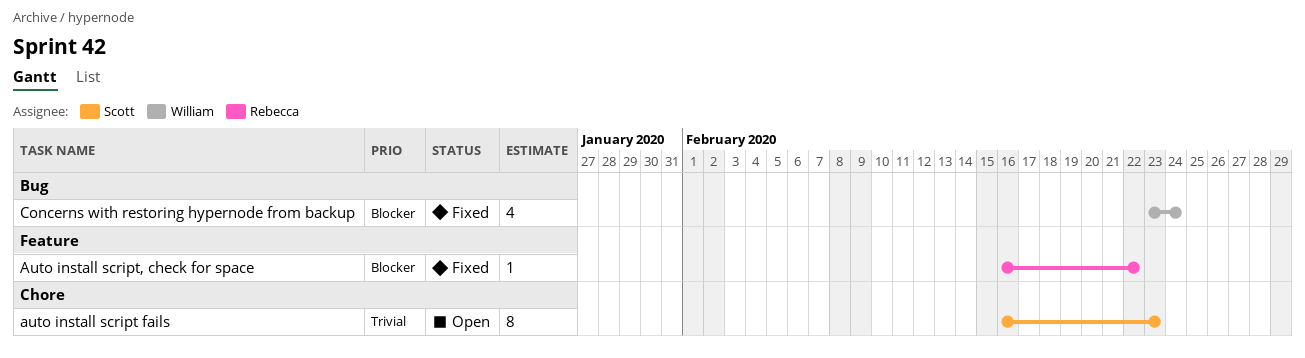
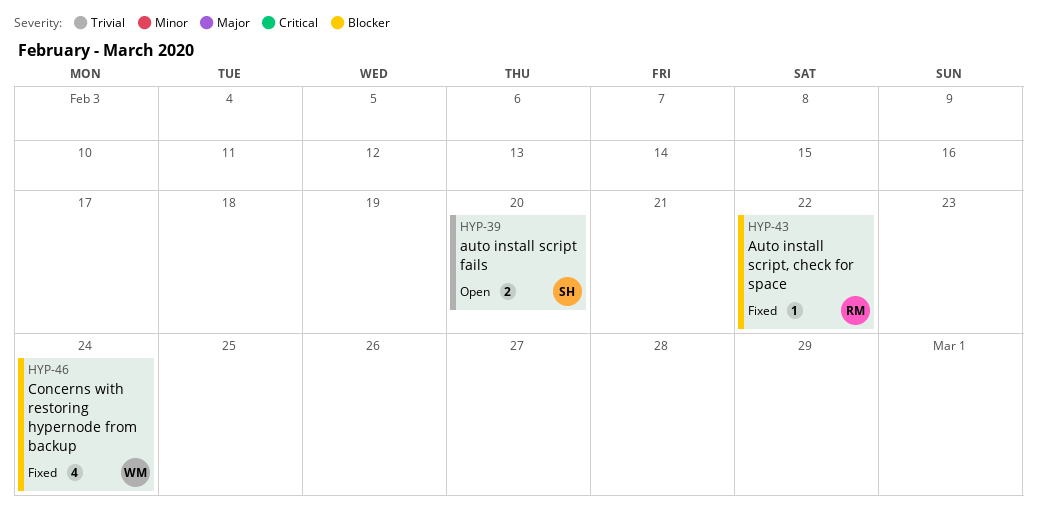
auto install script fails, estimate: 8 -> 2
auto install script fails, due: Feb 23 -> Feb 20

